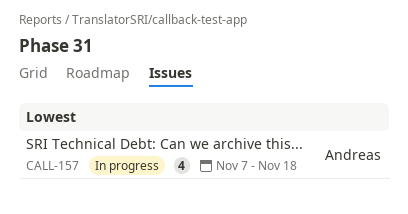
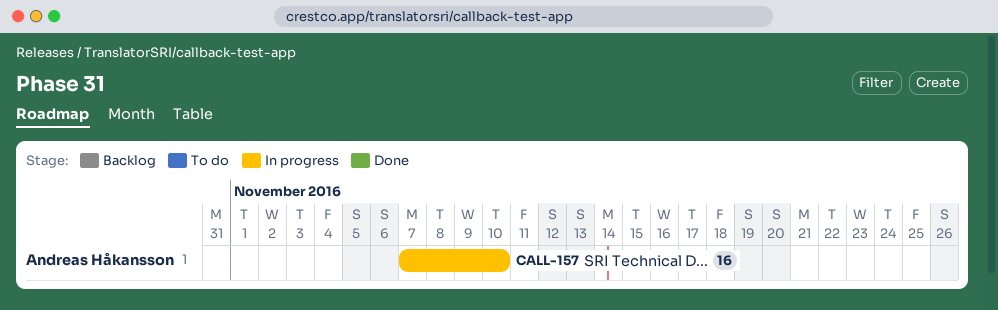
CALL-157, estimate: 4 -> 16
CALL-157, due: Nov 18 -> Nov 10

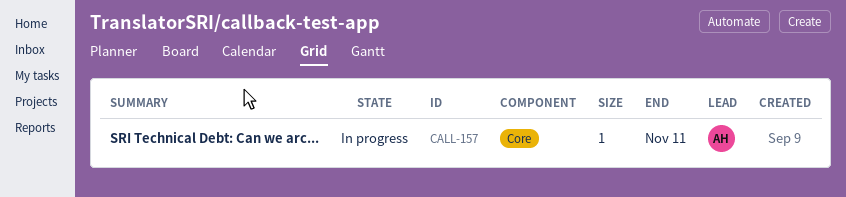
CALL-157, estimate: 16 -> 1
CALL-157, due: Nov 10 -> Nov 11

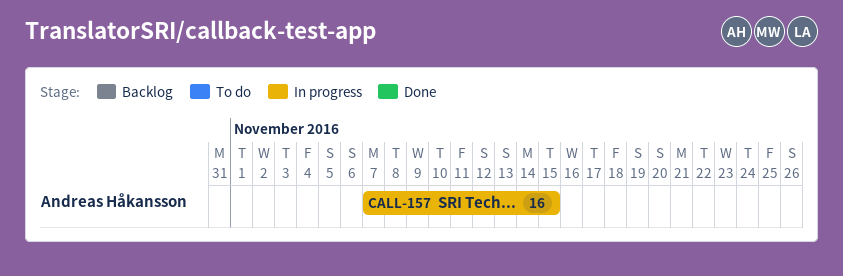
CALL-157, estimate: 1 -> 16
CALL-157, due: Nov 11 -> Nov 15

